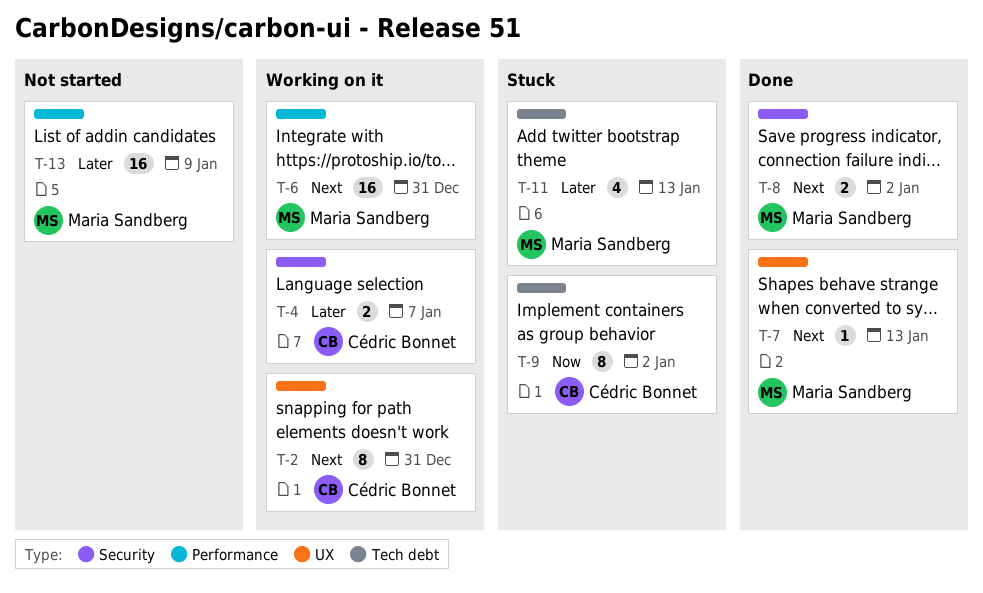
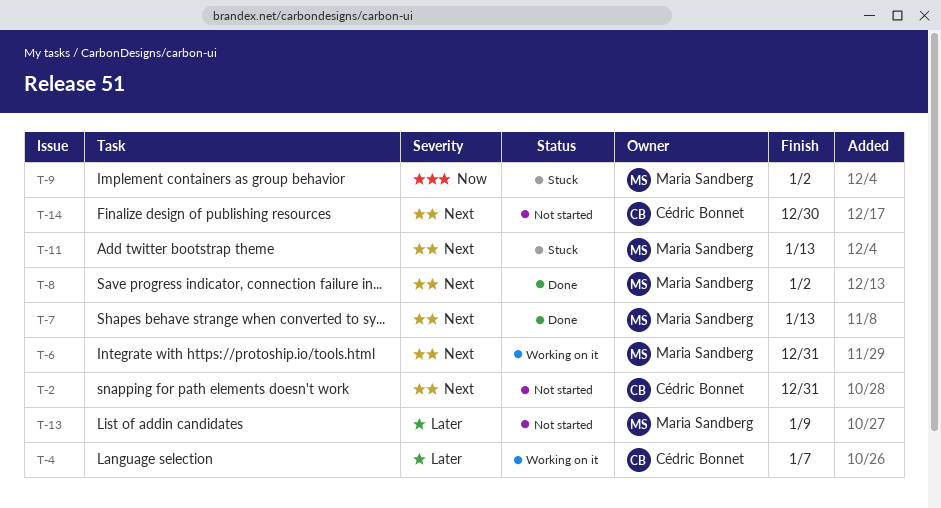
T-2, status: Working on it -> Not started
T-9, owner: Cédric Bonnet -> Maria Sandberg
T-11, priority: Later -> Next
T-14: none -> present

